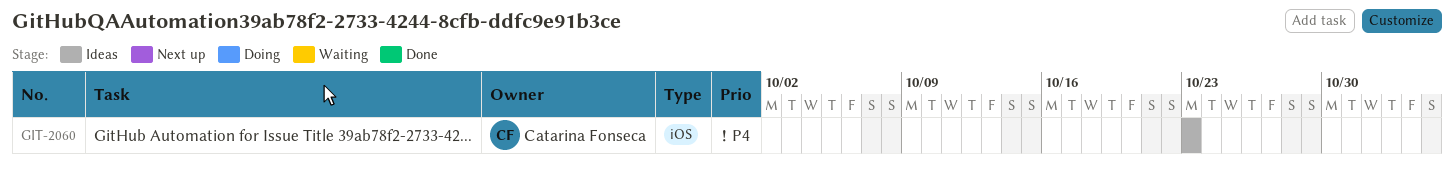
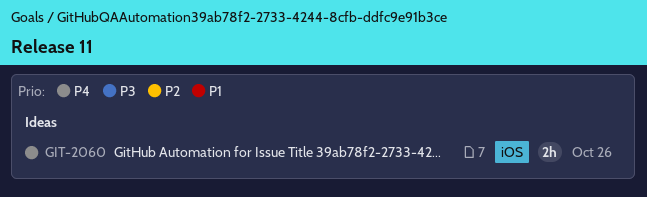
GIT-2060, due: Oct 23 -> Oct 26

